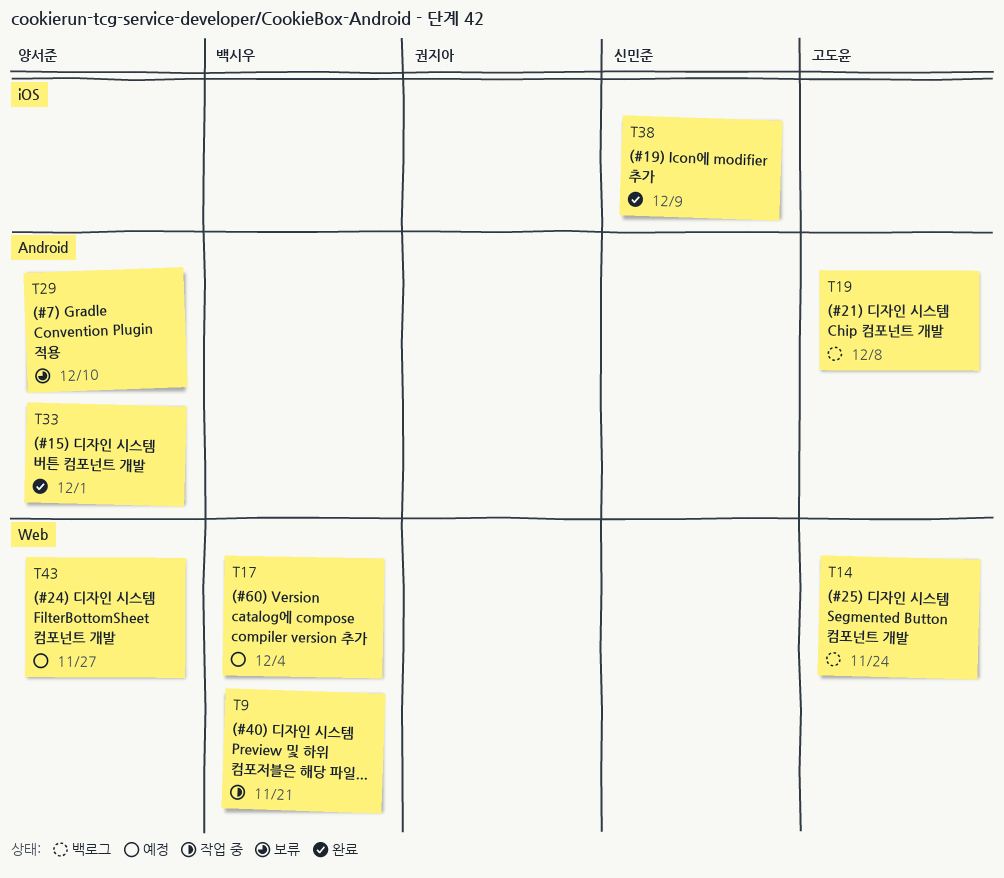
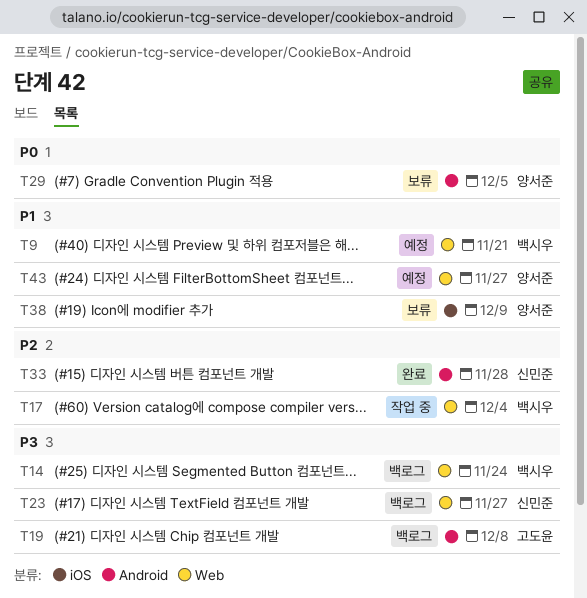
T9, status: 작업 중 -> 예정
T14, owner: 고도윤 -> 백시우
T17, status: 예정 -> 작업 중
T23: none -> present
T29, due: Dec 10 -> Dec 5
T33, owner: 양서준 -> 신민준
T33, due: Dec 1 -> Nov 28
T38, status: 완료 -> 보류
T38, owner: 신민준 -> 양서준

